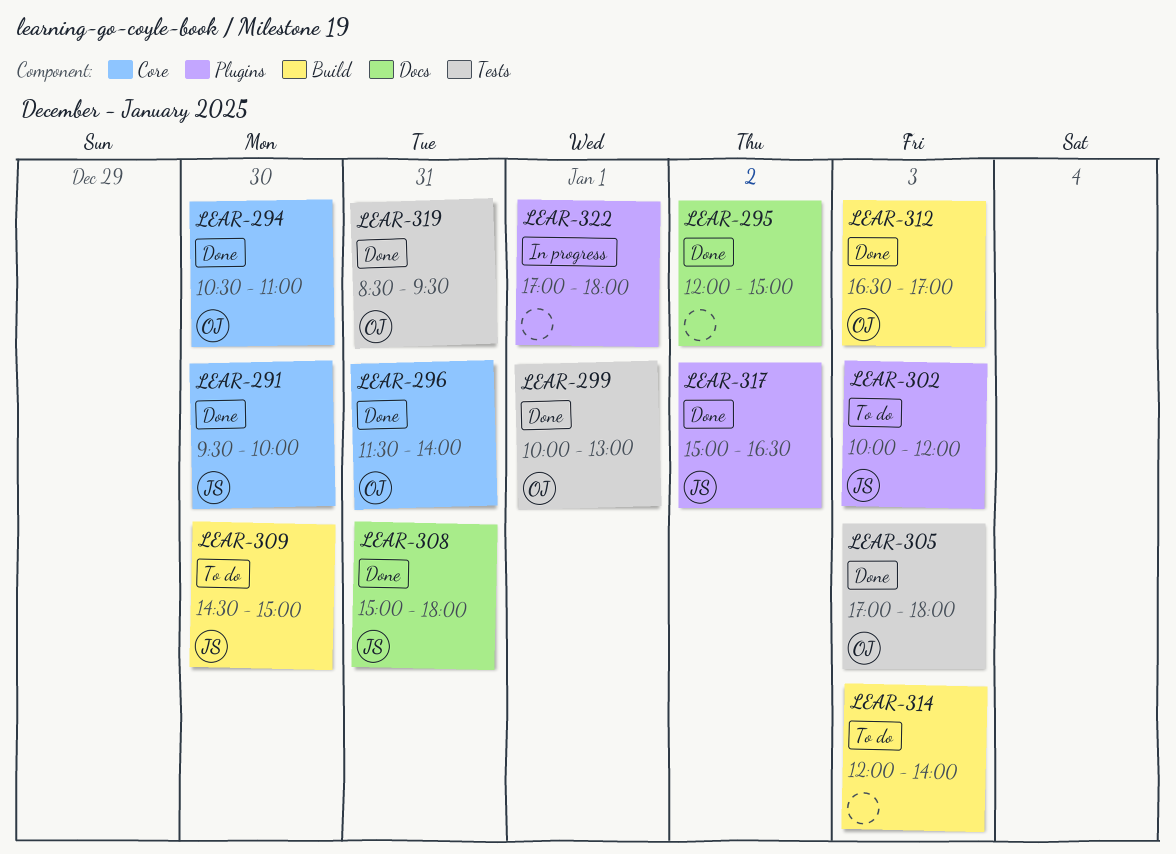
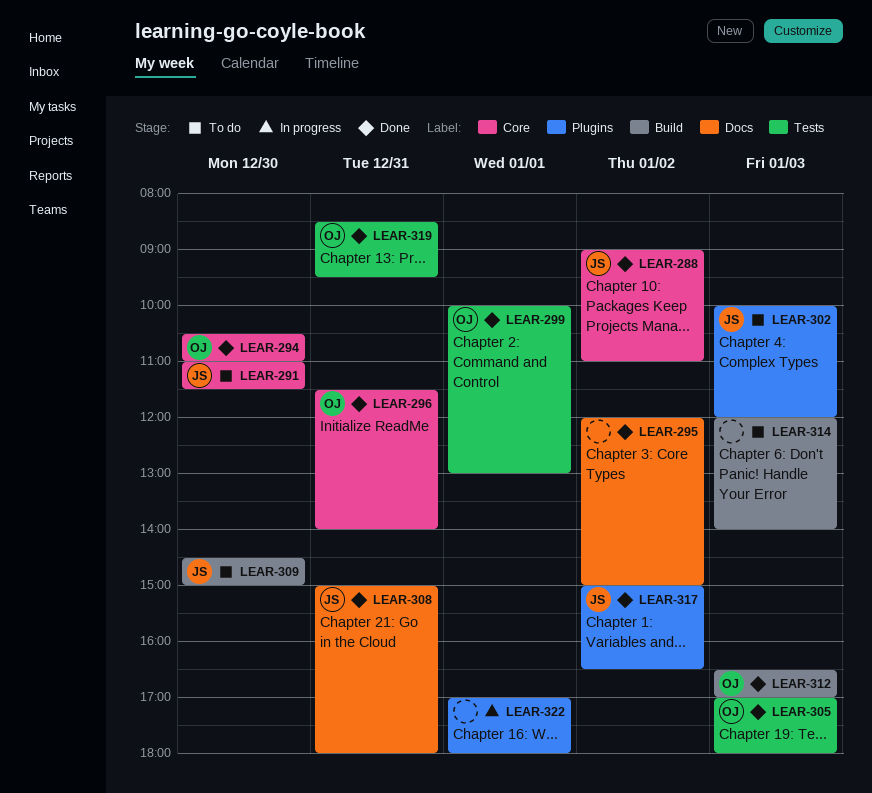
LEAR-288: none -> present
LEAR-291, status: Done -> To do
LEAR-291, begins: 09:30 -> 11:00
LEAR-291, ends: 10:00 -> 11:30

